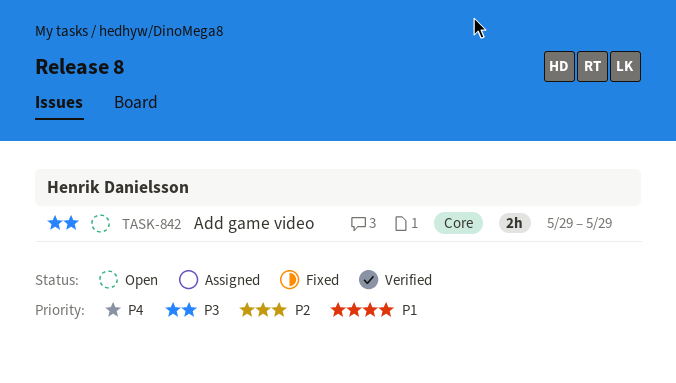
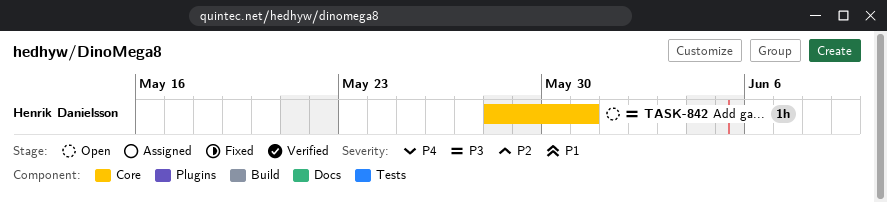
TASK-842, estimate: 2h -> 1h
TASK-842, start: May 29 -> May 28
TASK-842, due: May 29 -> May 31

